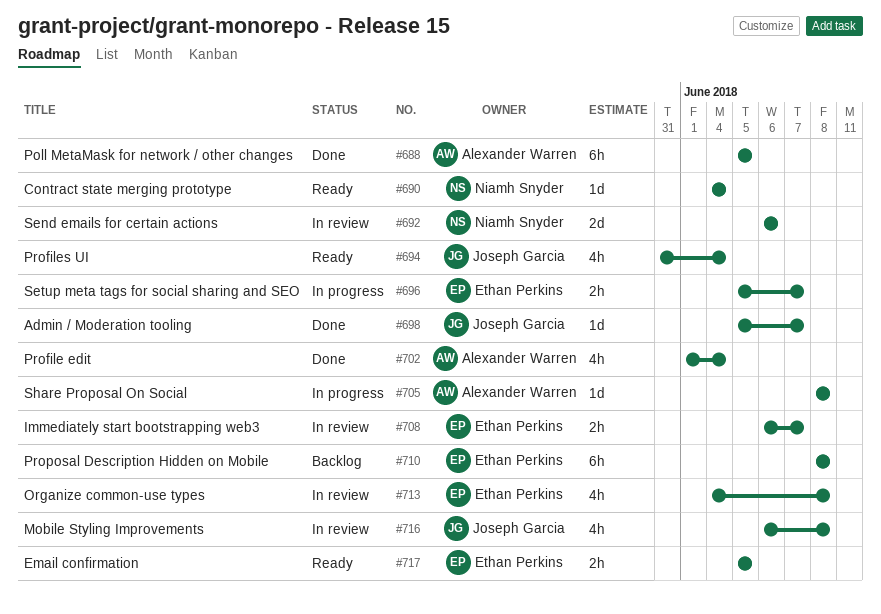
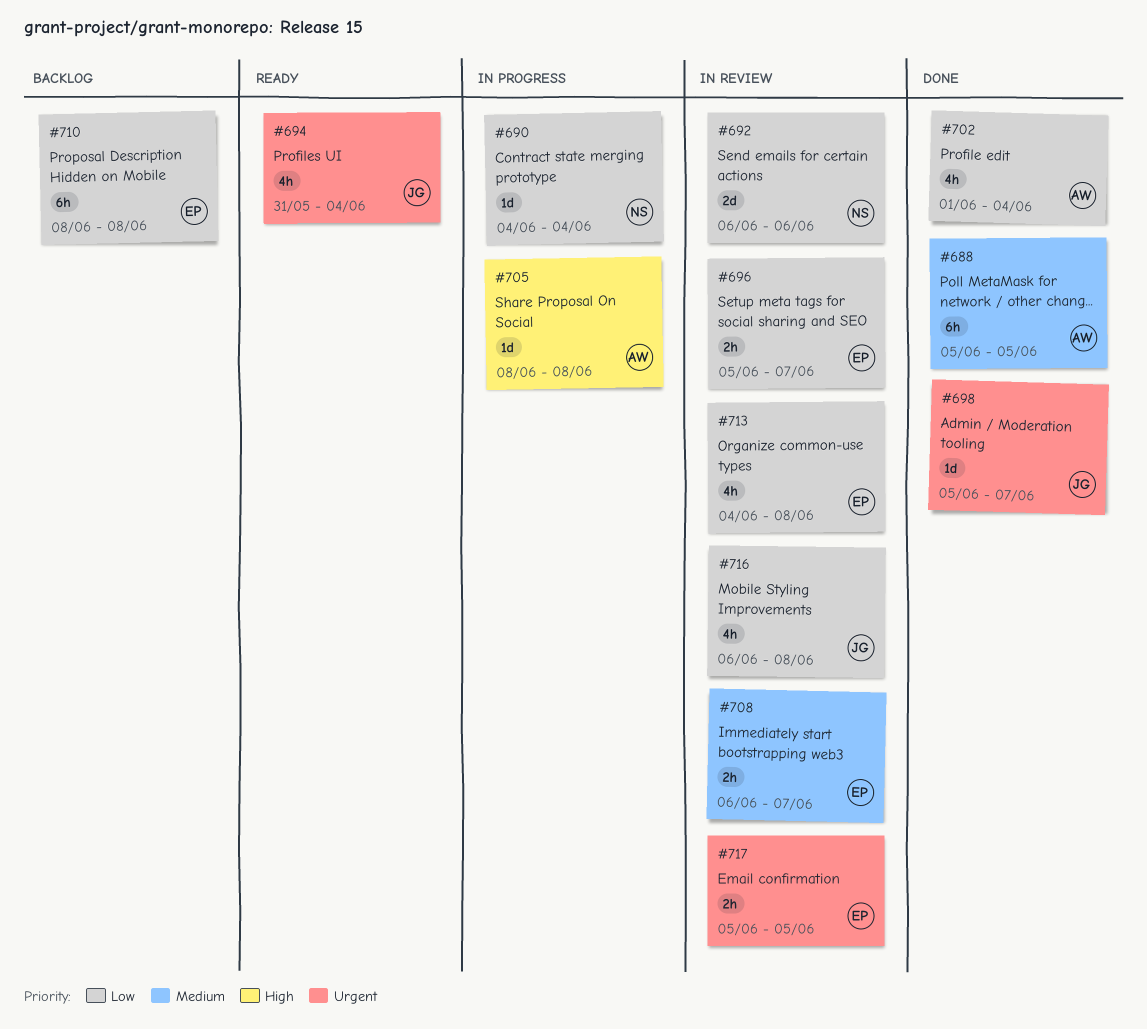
#690, status: Ready -> In progress
#696, status: In progress -> In review
#717, status: Ready -> In review

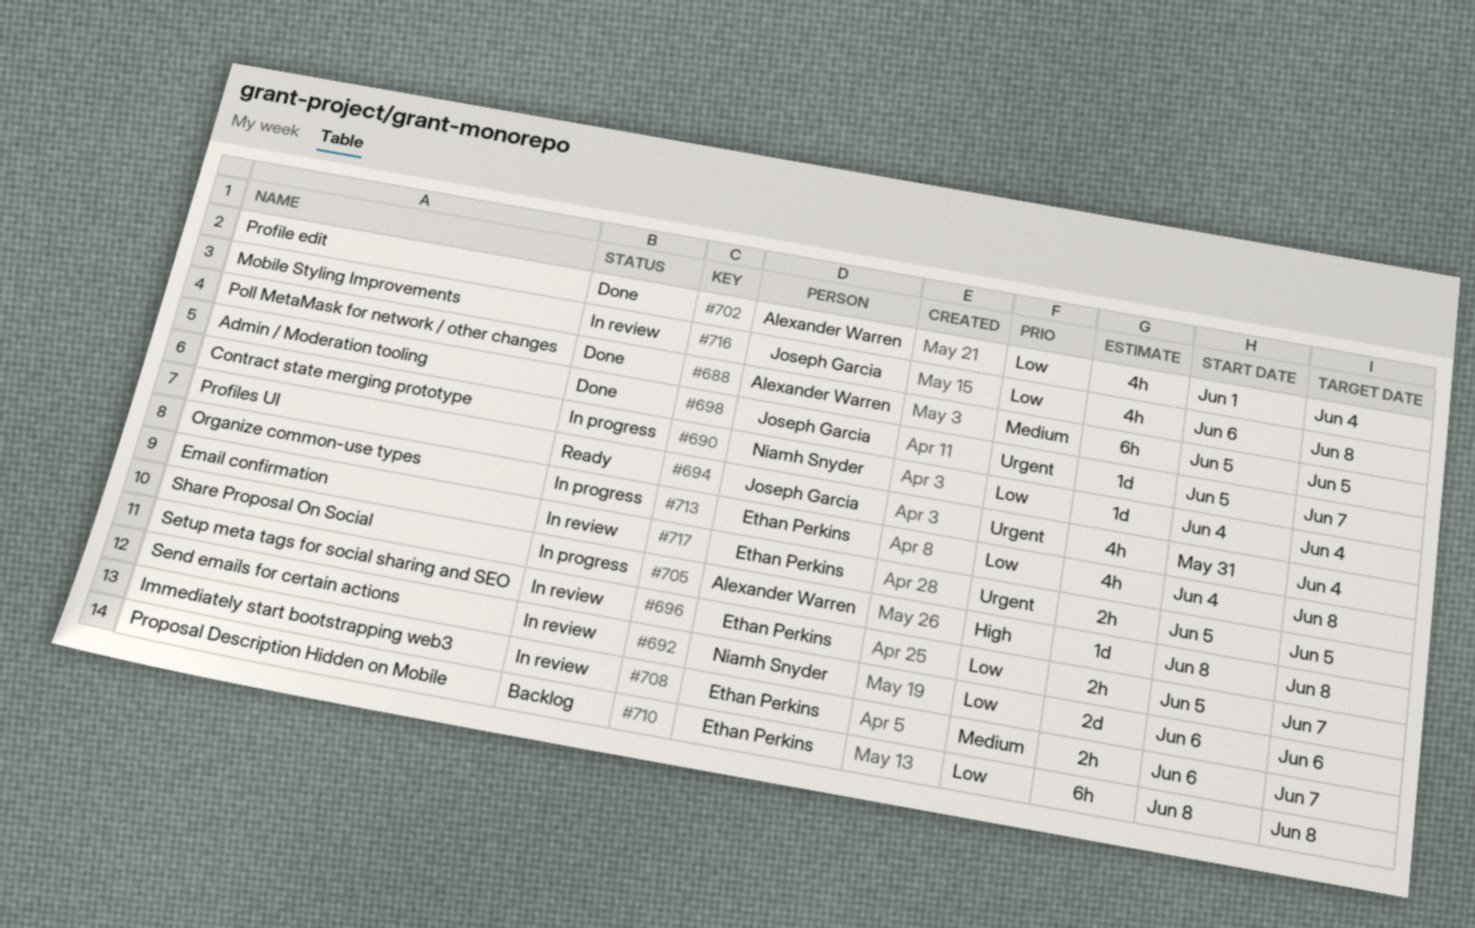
#713, status: In review -> In progress

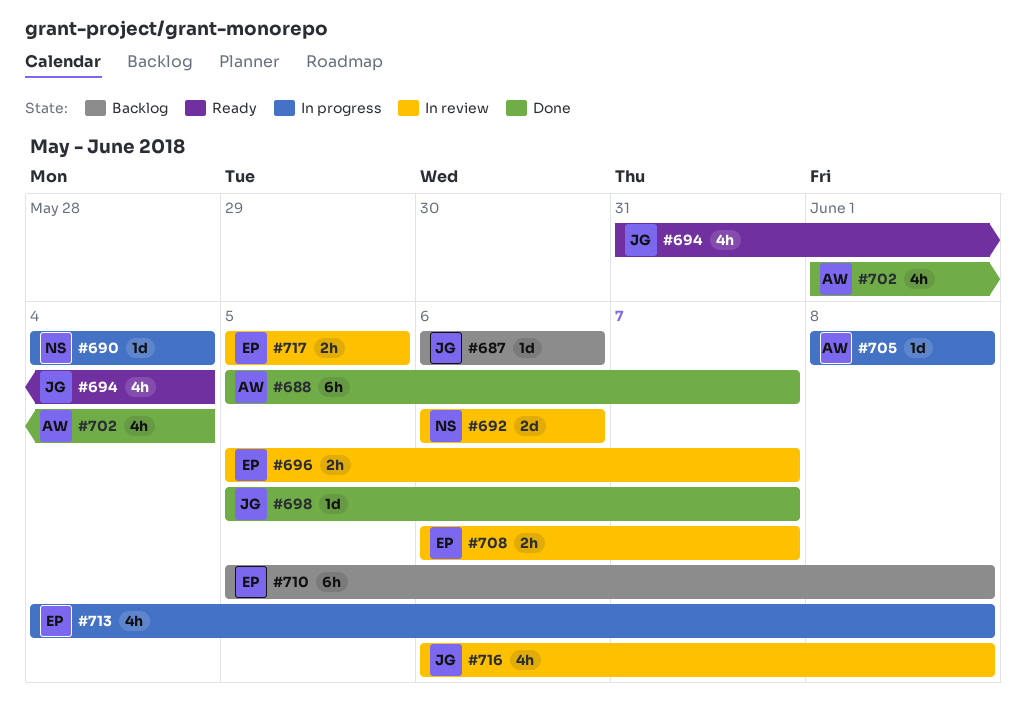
#687: none -> present
#688, due: Jun 5 -> Jun 7
#710, start: Jun 8 -> Jun 5

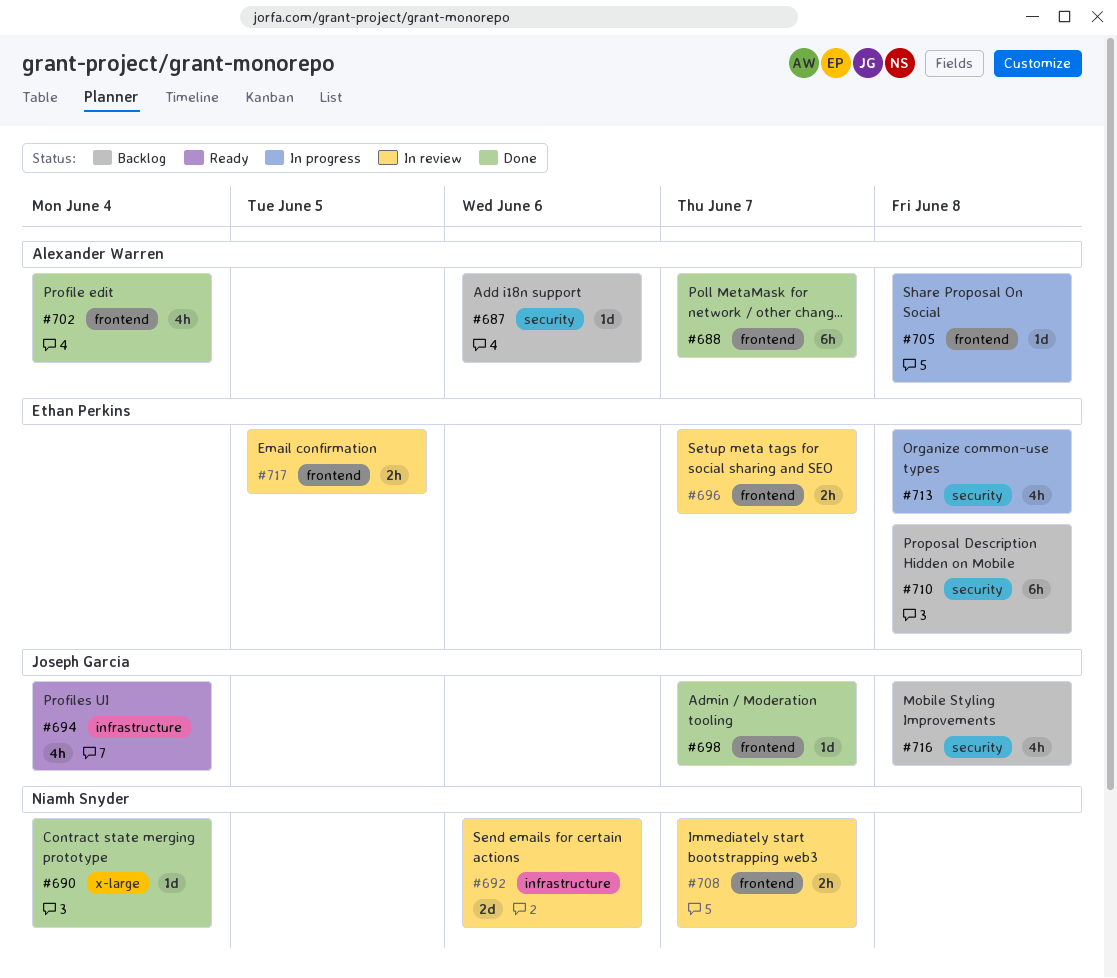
#687, owner: Joseph Garcia -> Alexander Warren
#690, status: In progress -> Done
#708, owner: Ethan Perkins -> Niamh Snyder
#716, status: In review -> Backlog

